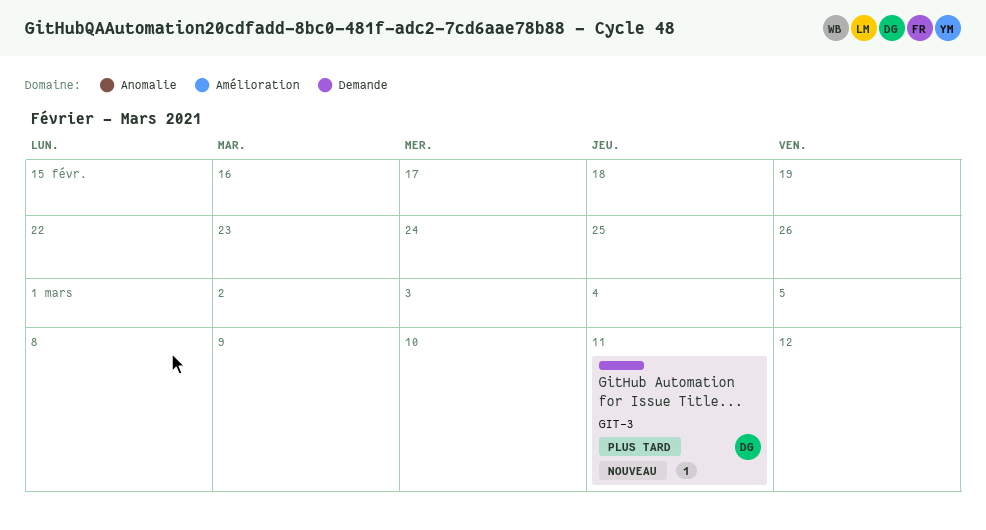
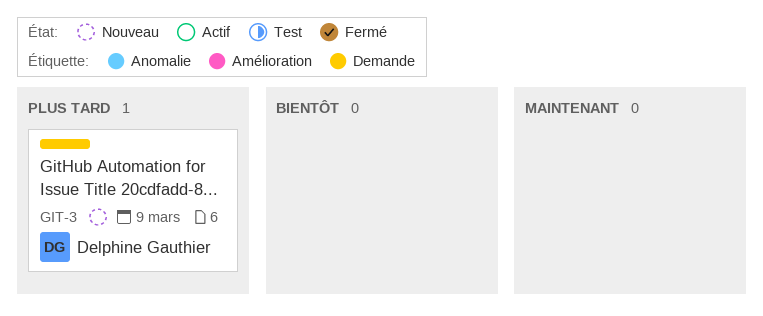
GIT-3, due: Mar 11 -> Mar 9

